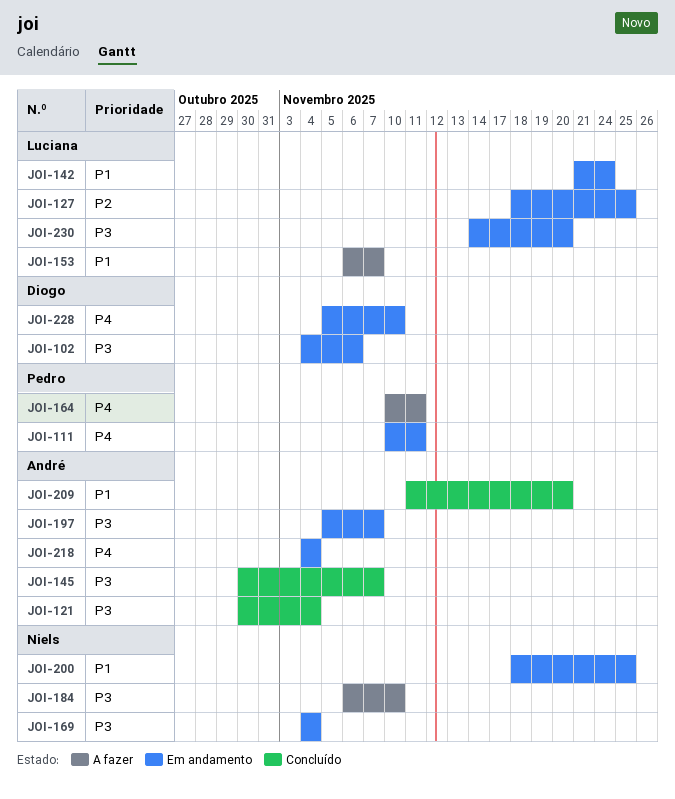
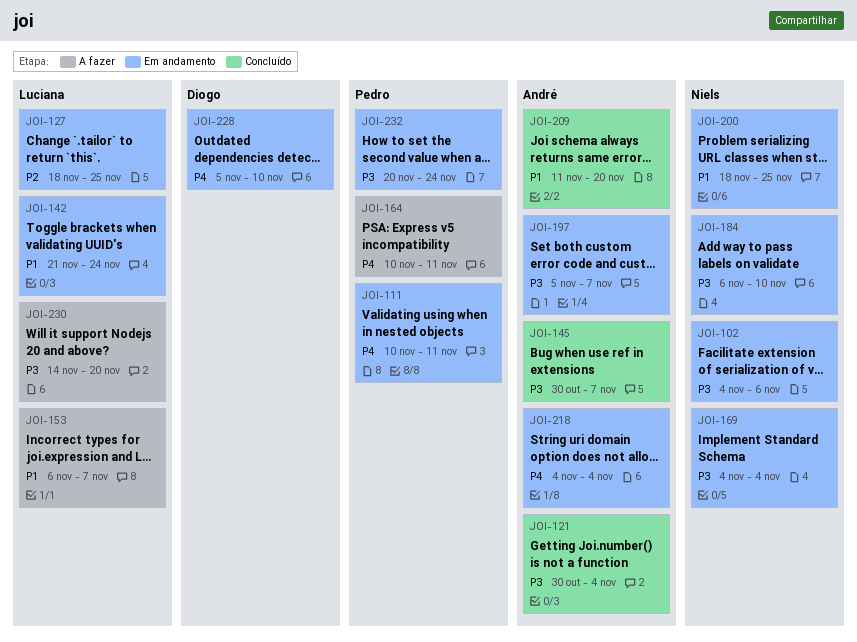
JOI-102, owner: Diogo -> Niels
JOI-184, status: A fazer -> Em andamento
JOI-230, status: Em andamento -> A fazer
JOI-232: none -> present

